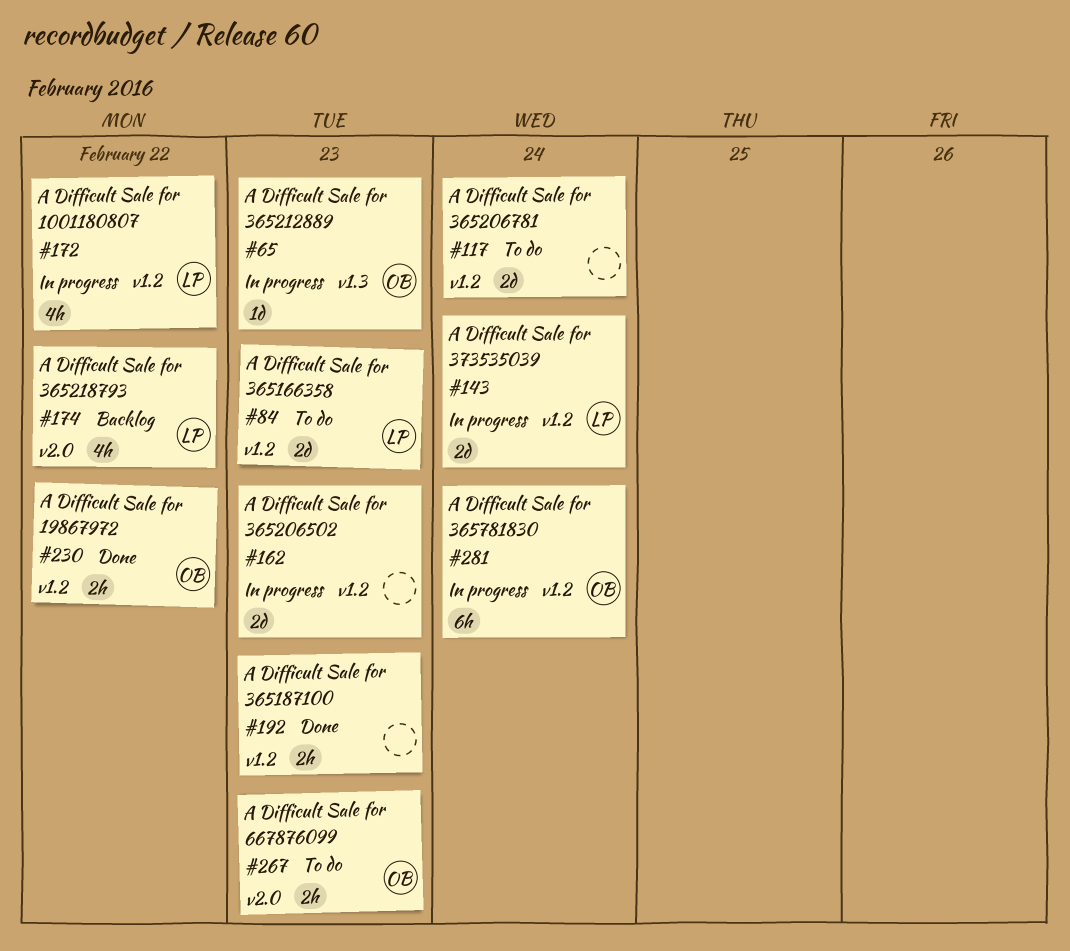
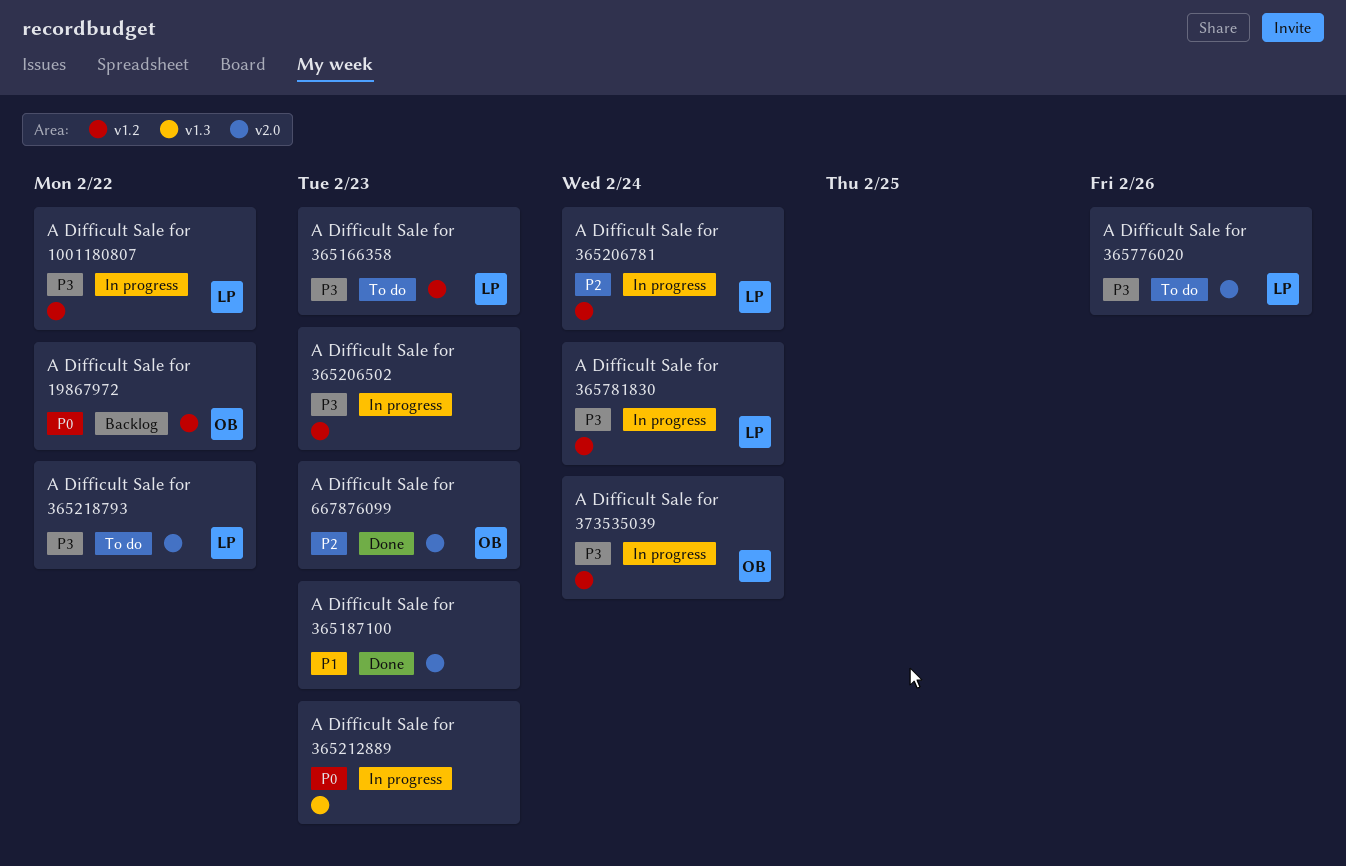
A Difficult Sale for 19867972, status: Done -> Backlog
A Difficult Sale for 365187100, label: v1.2 -> v2.0
A Difficult Sale for 365206781, status: To do -> In progress
A Difficult Sale for 365206781, owner: none -> LP
A Difficult Sale for 365212889, owner: OB -> none
A Difficult Sale for 365218793, status: Backlog -> To do
A Difficult Sale for 365776020: none -> present
A Difficult Sale for 365781830, owner: OB -> LP
A Difficult Sale for 373535039, owner: LP -> OB
A Difficult Sale for 667876099, status: To do -> Done

